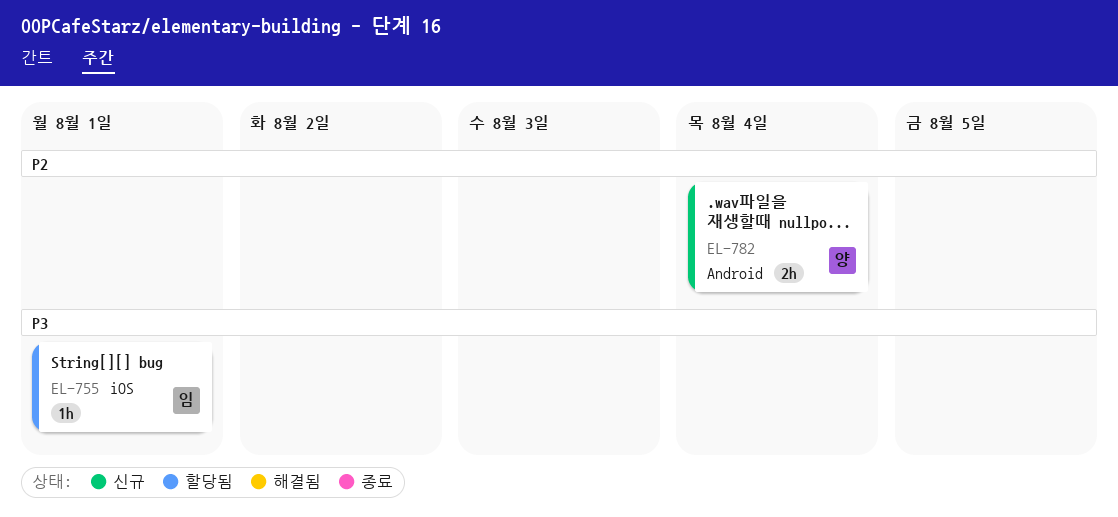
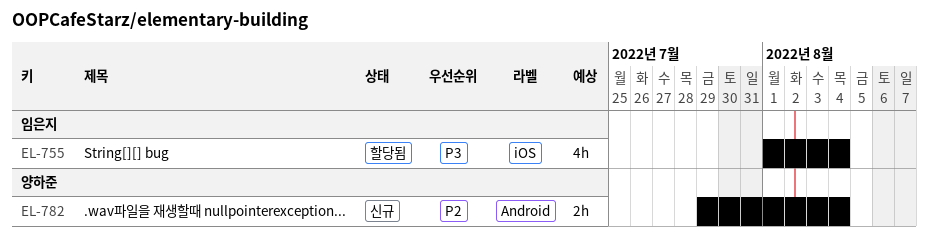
EL-755, estimate: 1h -> 4h
EL-755, due: Aug 1 -> Aug 4

